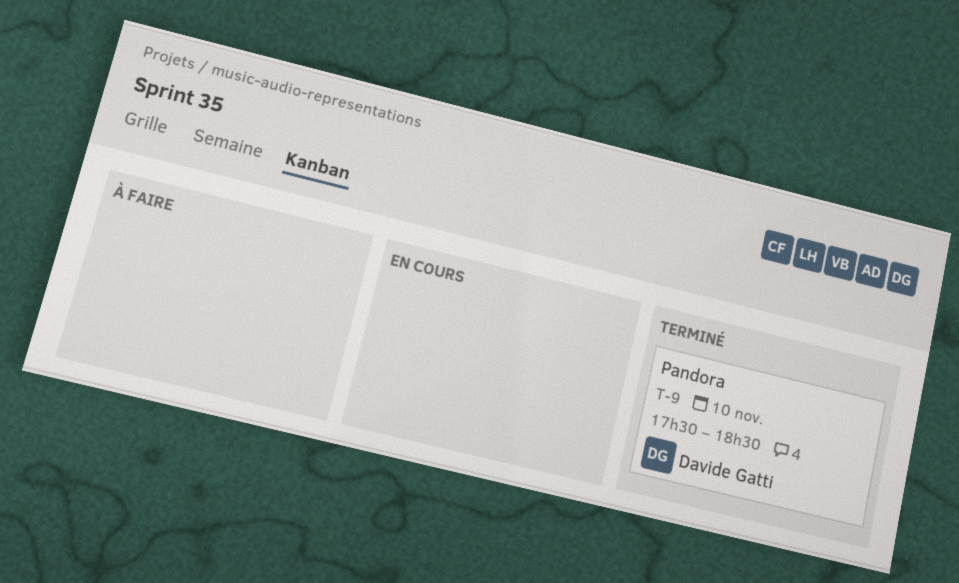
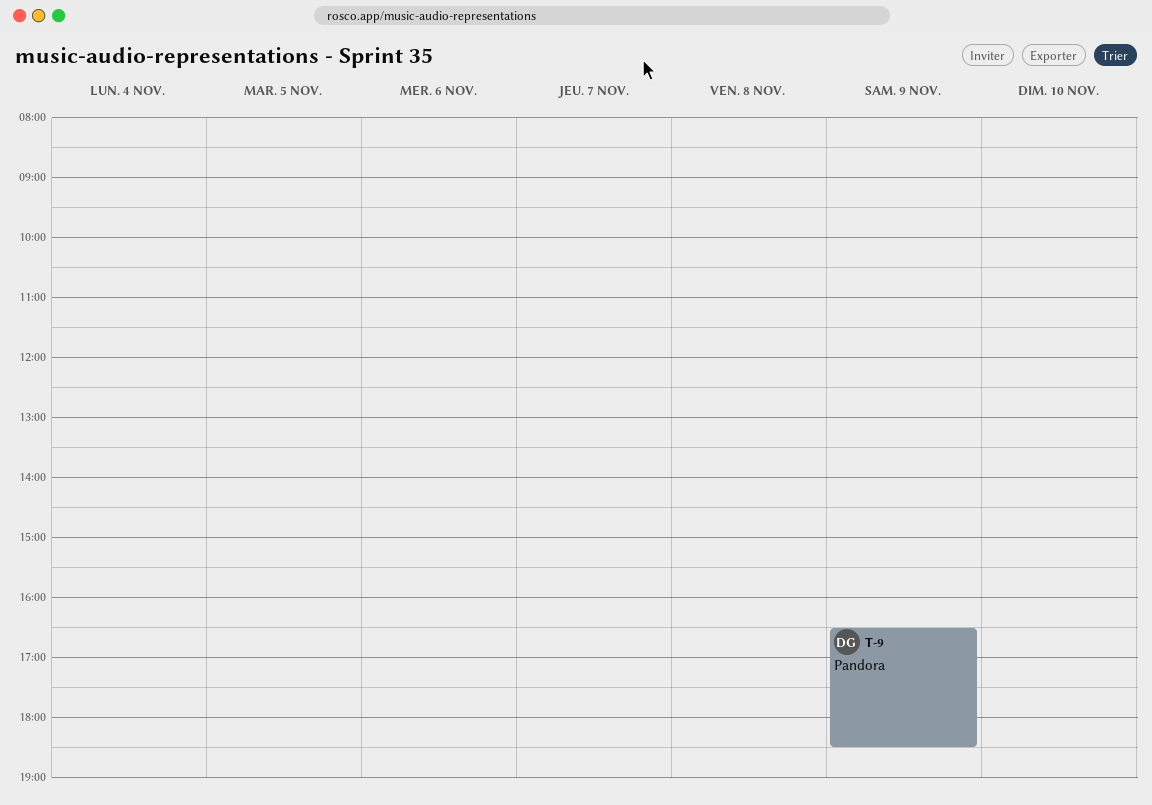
T-9, day: Nov 10 -> Nov 9
T-9, begins: 17:30 -> 16:30

